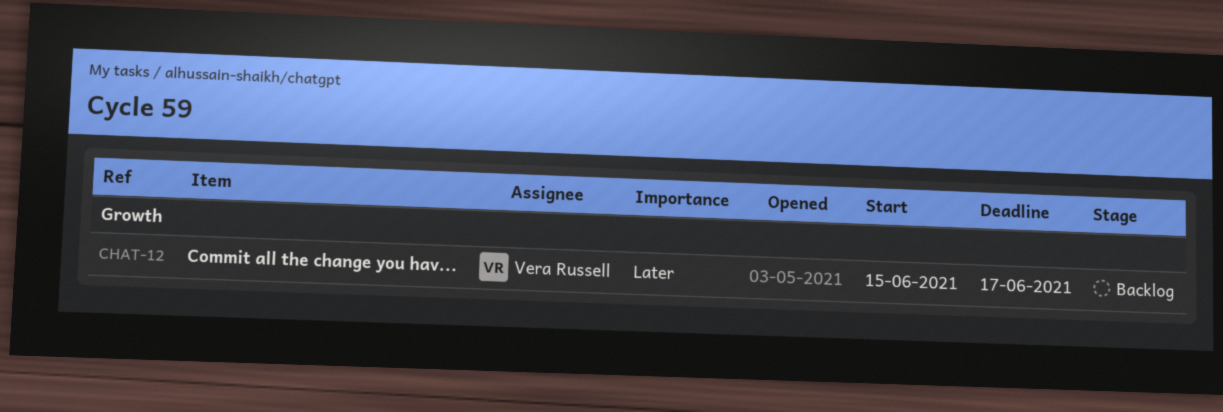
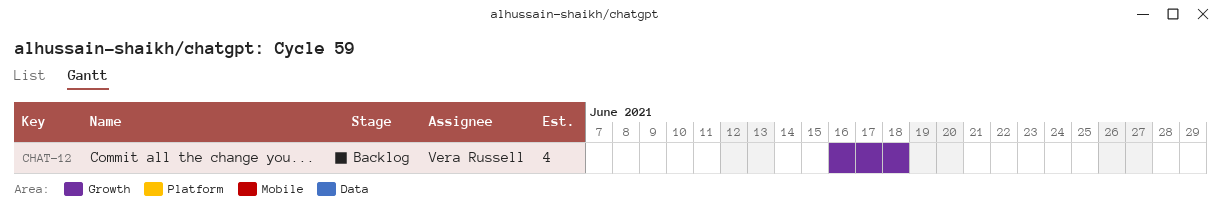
CHAT-12, start: Jun 15 -> Jun 16
CHAT-12, due: Jun 17 -> Jun 18

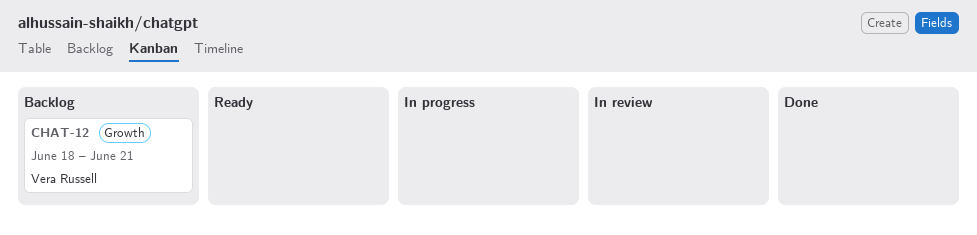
CHAT-12, start: Jun 16 -> Jun 18
CHAT-12, due: Jun 18 -> Jun 21

